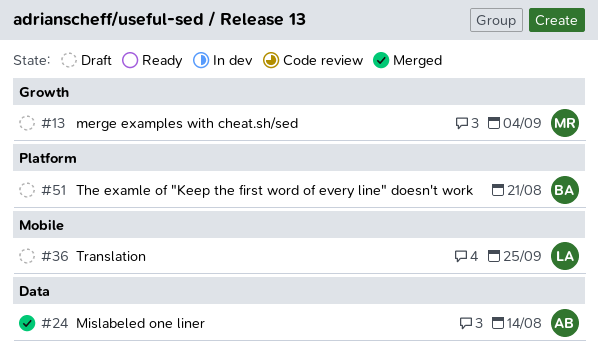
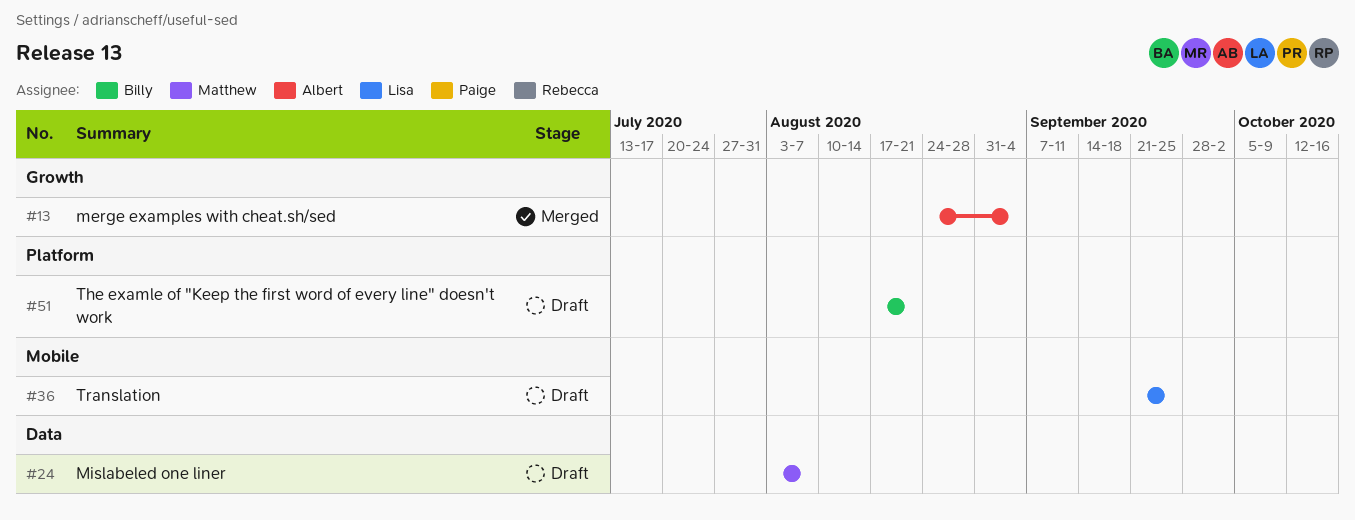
#13, status: Draft -> Merged
#13, owner: Matthew -> Albert
#24, status: Merged -> Draft
#24, owner: Albert -> Matthew
#24, due: Aug 14 -> Aug 7

